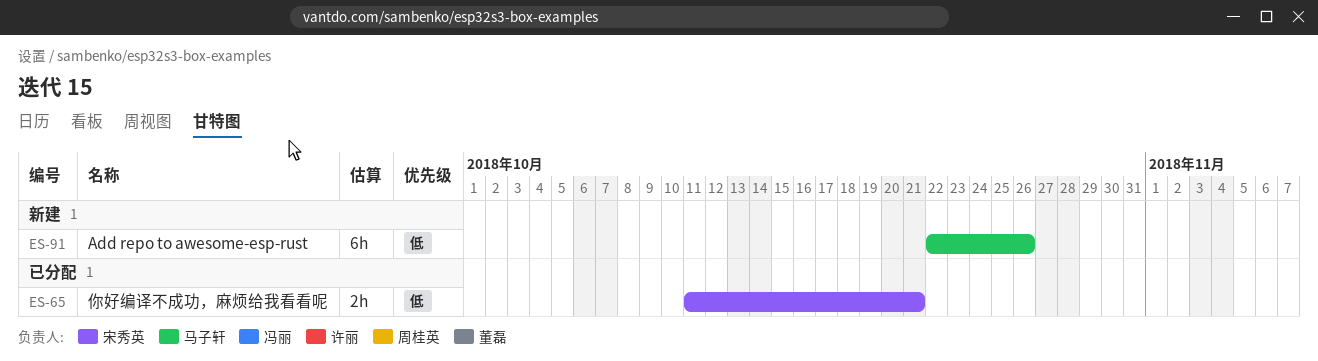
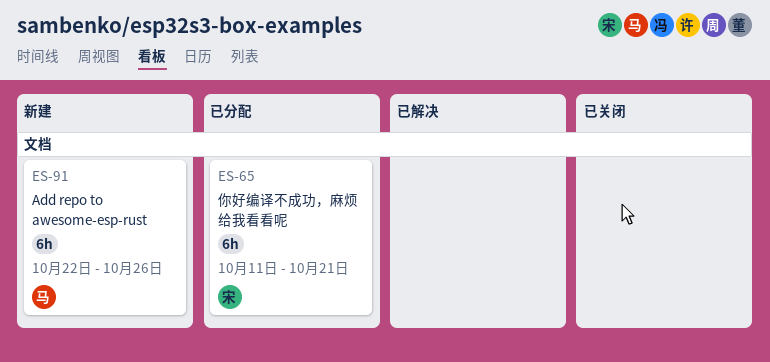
ES-65, estimate: 2h -> 6h

